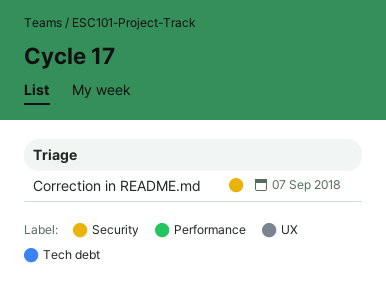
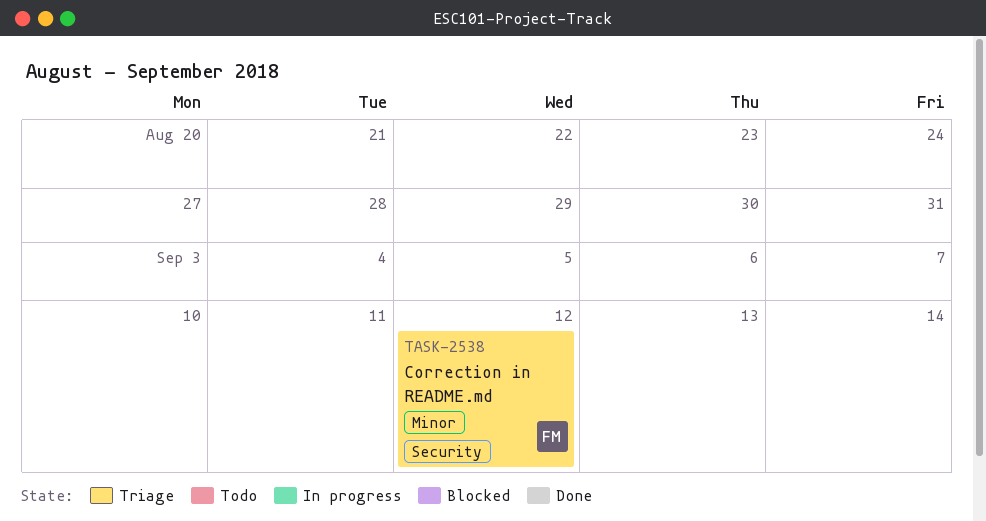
Correction in README.md, due: Sep 7 -> Sep 12

